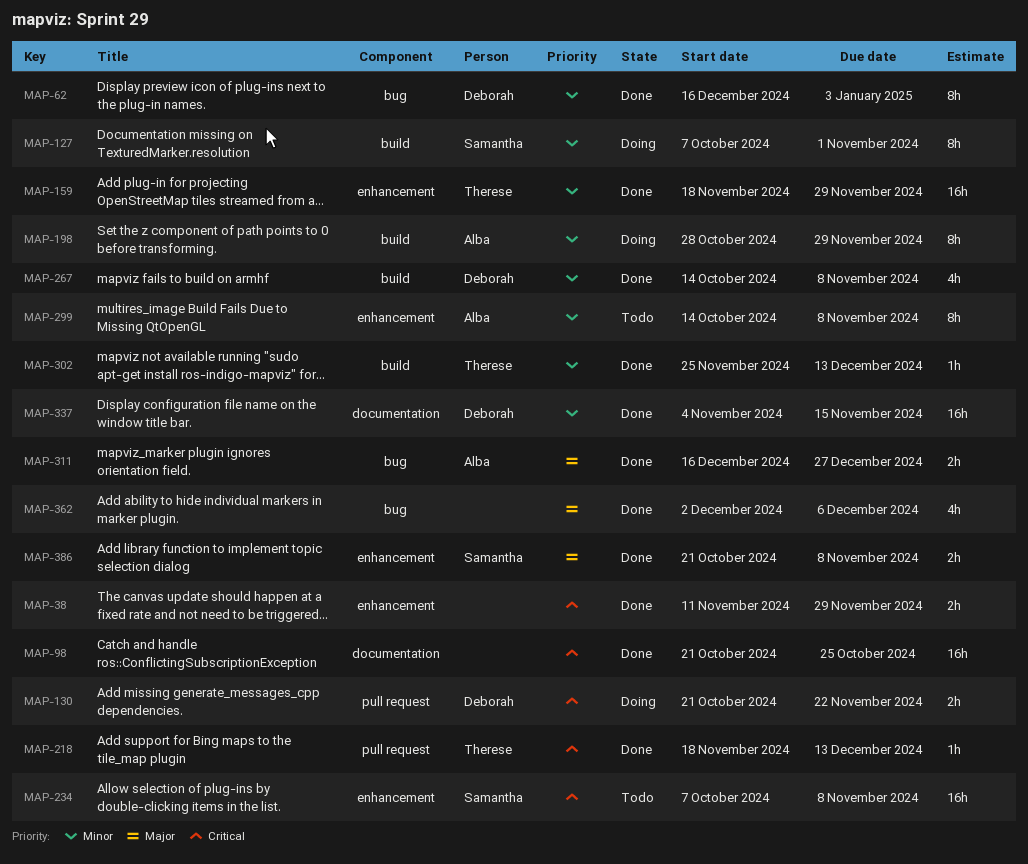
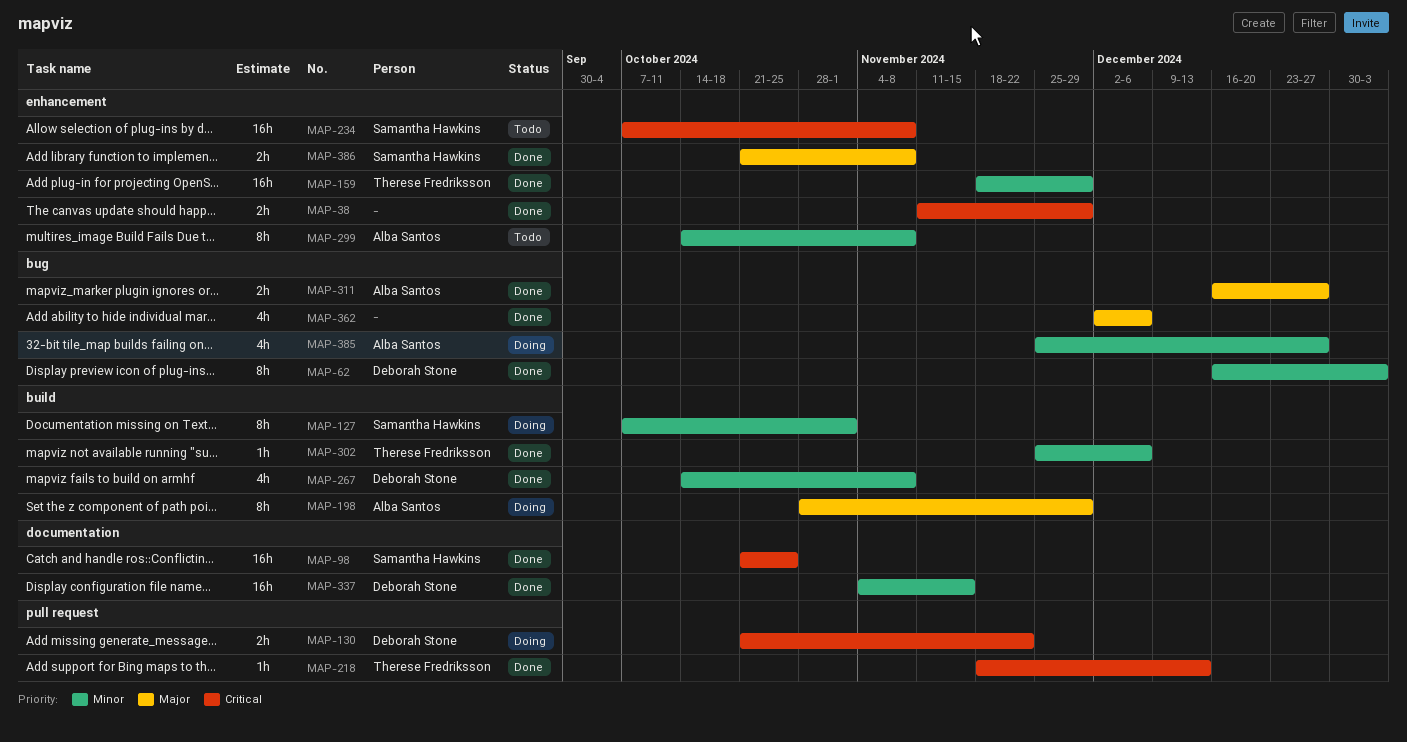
MAP-98, owner: none -> Samantha Hawkins
MAP-198, priority: Minor -> Major
MAP-302, due: Dec 13 -> Dec 6
MAP-385: none -> present

